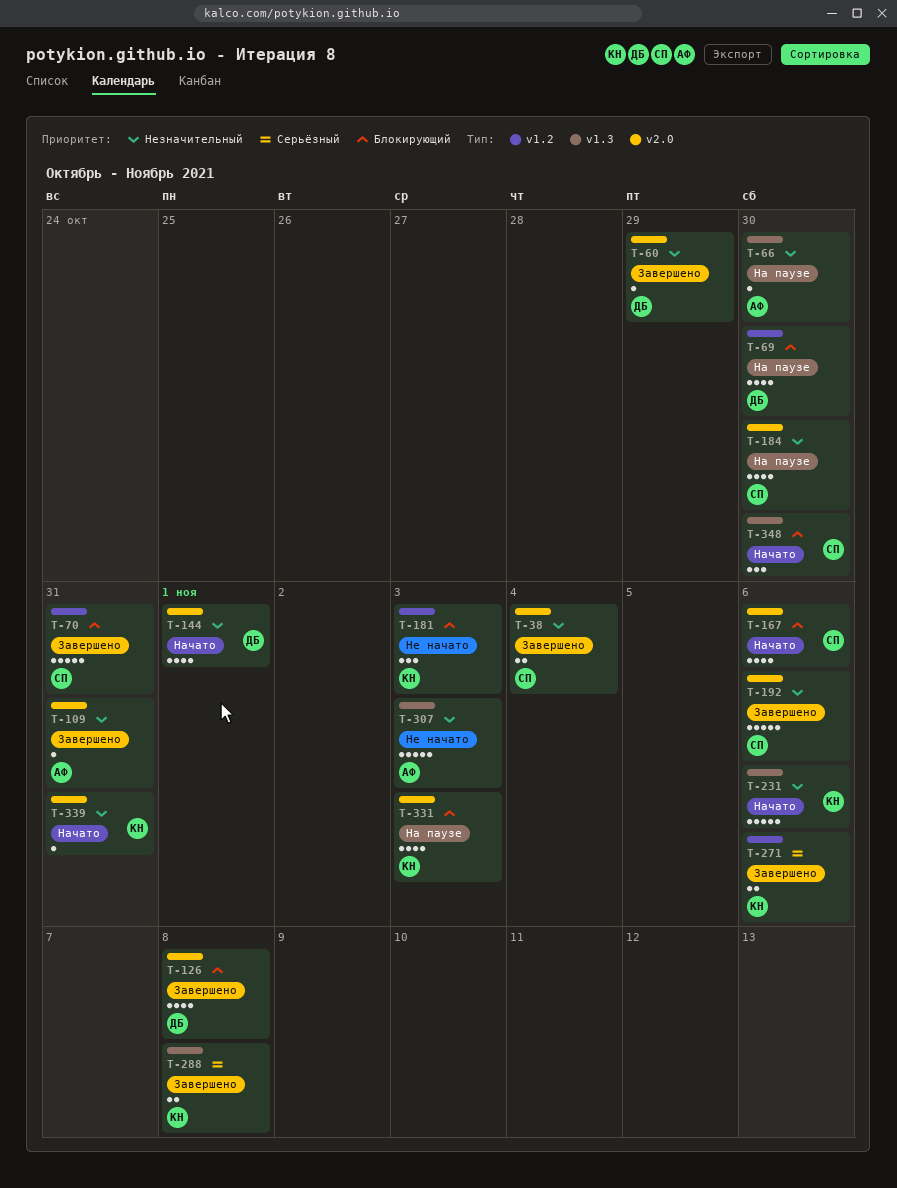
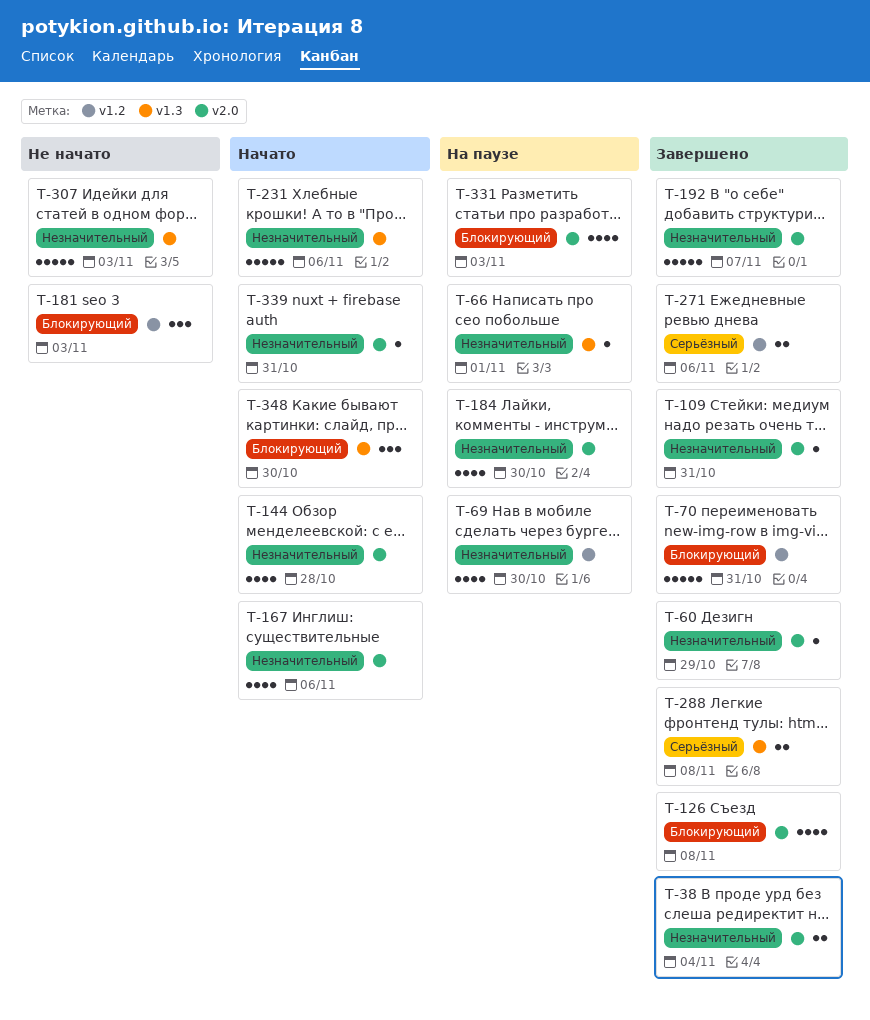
T-66, due: Oct 30 -> Nov 1
T-69, priority: Блокирующий -> Незначительный
T-144, due: Nov 1 -> Oct 28
T-167, priority: Блокирующий -> Незначительный
T-192, due: Nov 6 -> Nov 7

